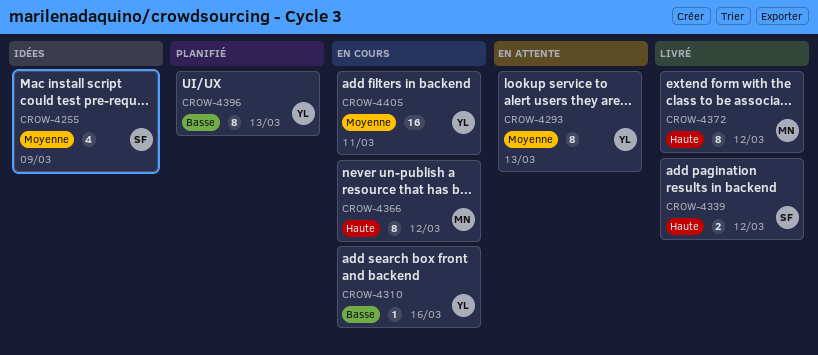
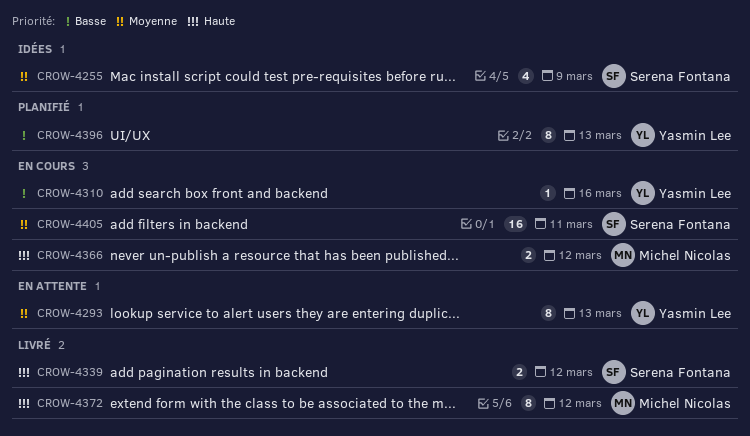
CROW-4366, estimate: 8 -> 2
CROW-4405, owner: Yasmin Lee -> Serena Fontana

